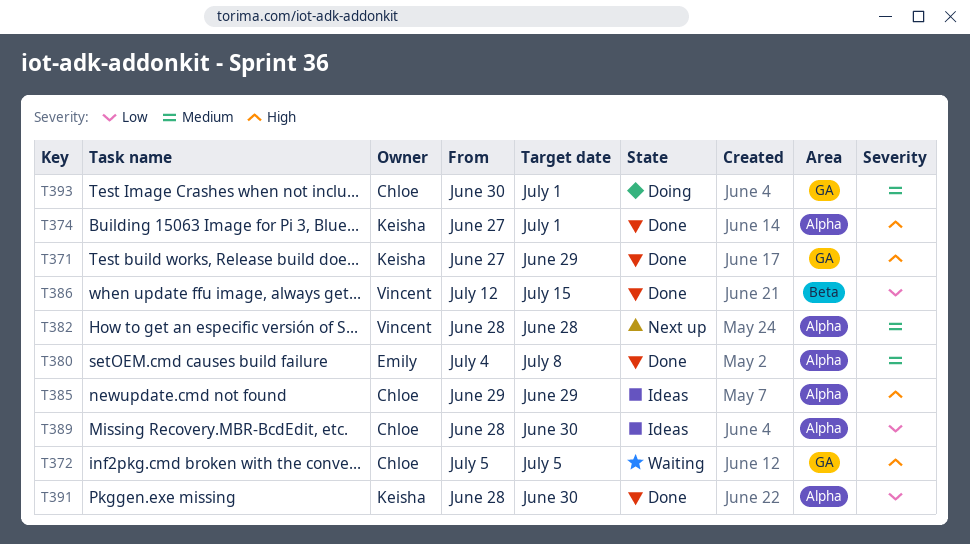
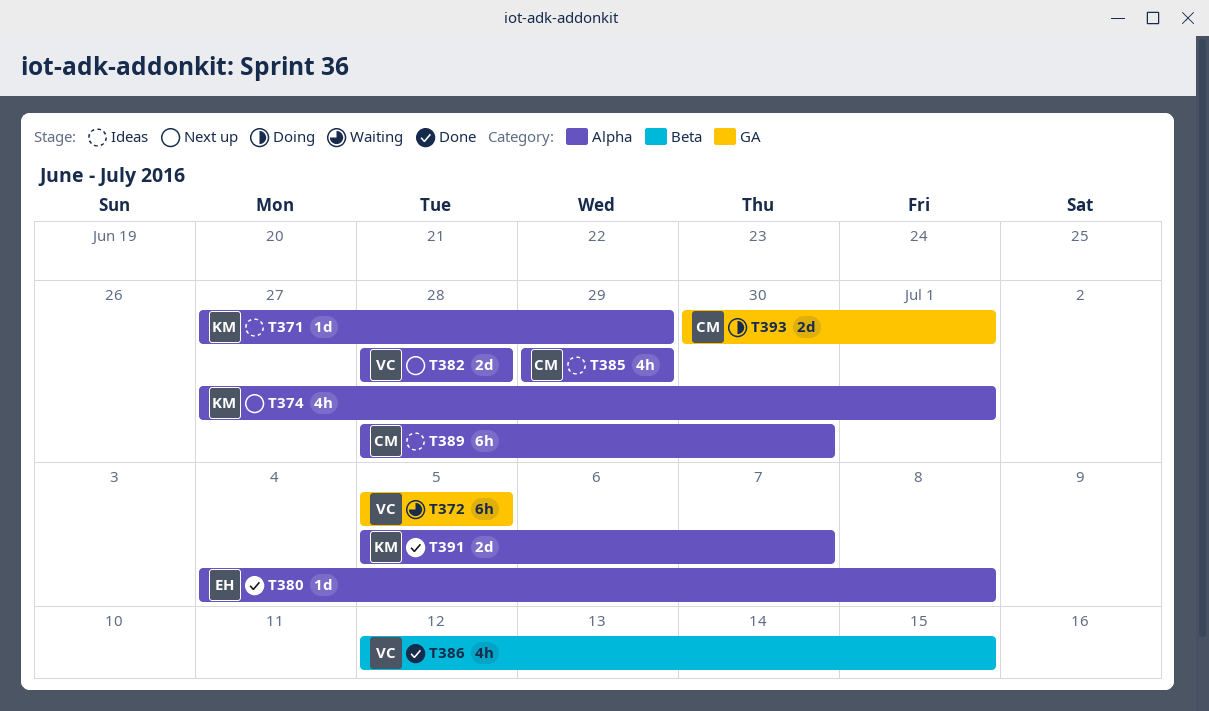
T371, status: Done -> Ideas
T371, label: GA -> Alpha
T372, owner: Chloe -> Vincent
T374, status: Done -> Next up
T391, start: Jun 28 -> Jul 5
T391, due: Jun 30 -> Jul 7

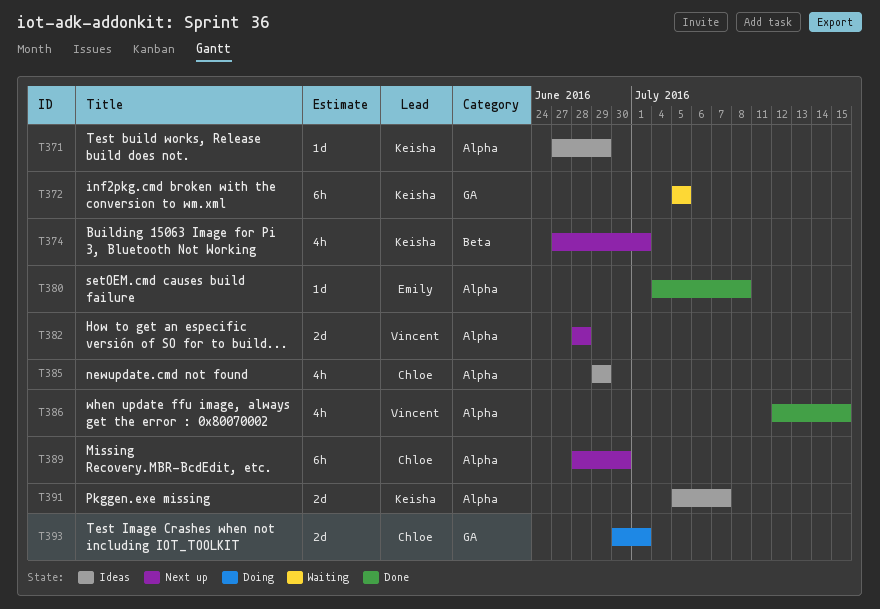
T372, owner: Vincent -> Keisha
T374, label: Alpha -> Beta
T386, label: Beta -> Alpha
T389, status: Ideas -> Next up
T391, status: Done -> Ideas

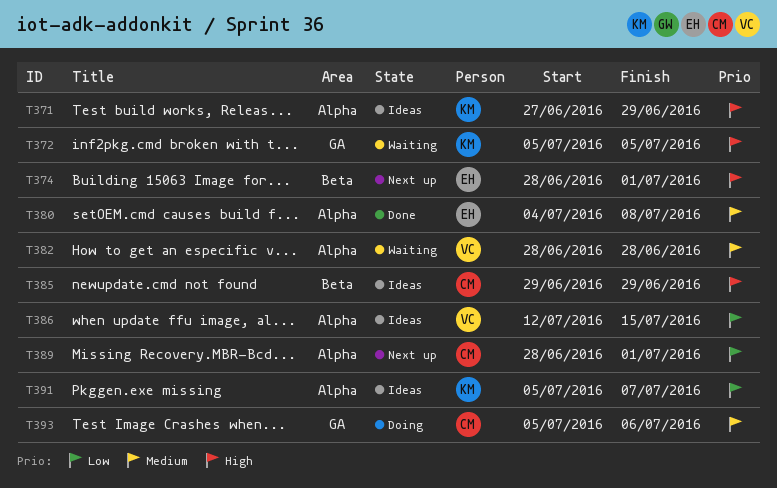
T374, owner: Keisha -> Emily
T374, start: Jun 27 -> Jun 28
T382, status: Next up -> Waiting
T385, label: Alpha -> Beta
T386, status: Done -> Ideas
T389, due: Jun 30 -> Jul 1
T393, start: Jun 30 -> Jul 5
T393, due: Jul 1 -> Jul 6

